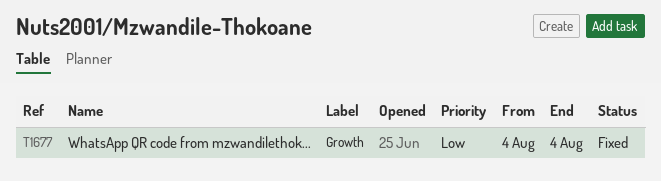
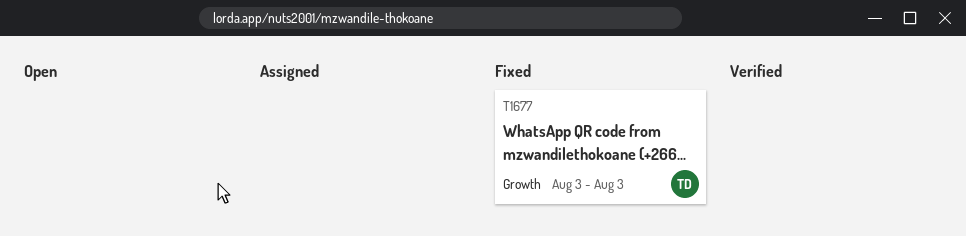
T1677, start: Aug 4 -> Aug 3
T1677, due: Aug 4 -> Aug 3

